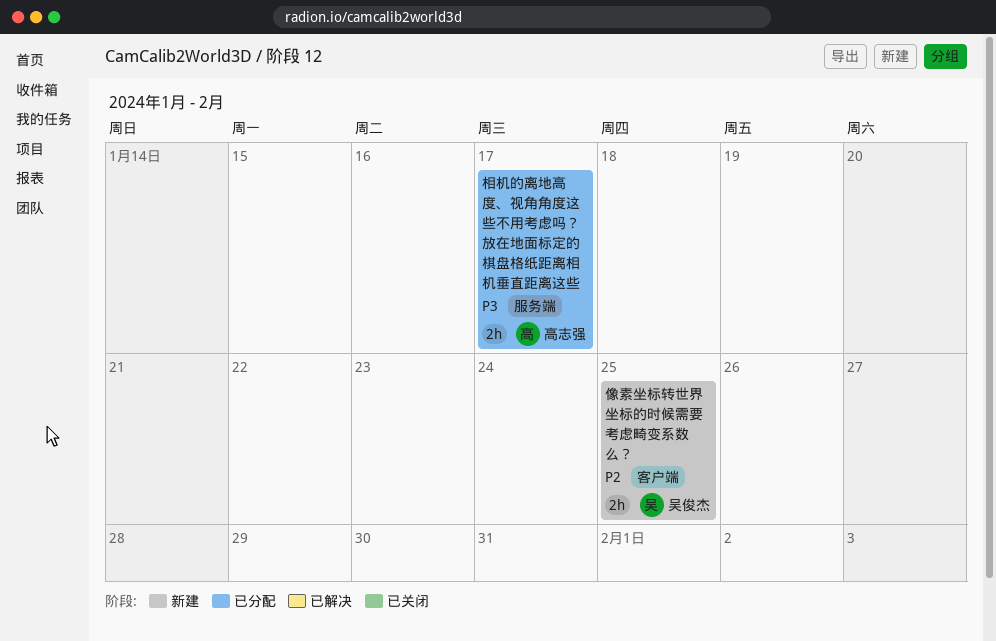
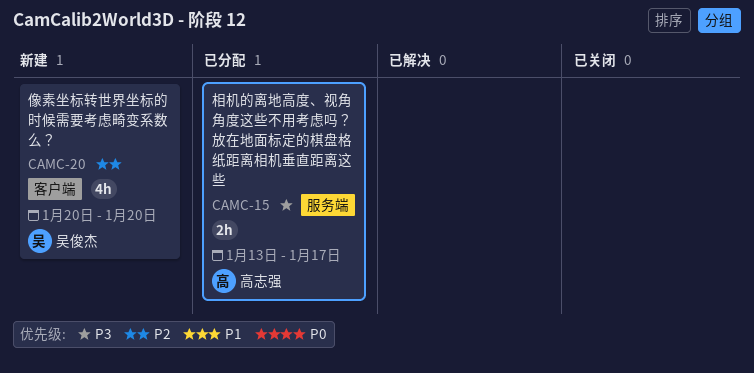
像素坐标转世界坐标的时候需要考虑畸变系数么？, estimate: 2h -> 4h
像素坐标转世界坐标的时候需要考虑畸变系数么？, due: Jan 25 -> Jan 20

